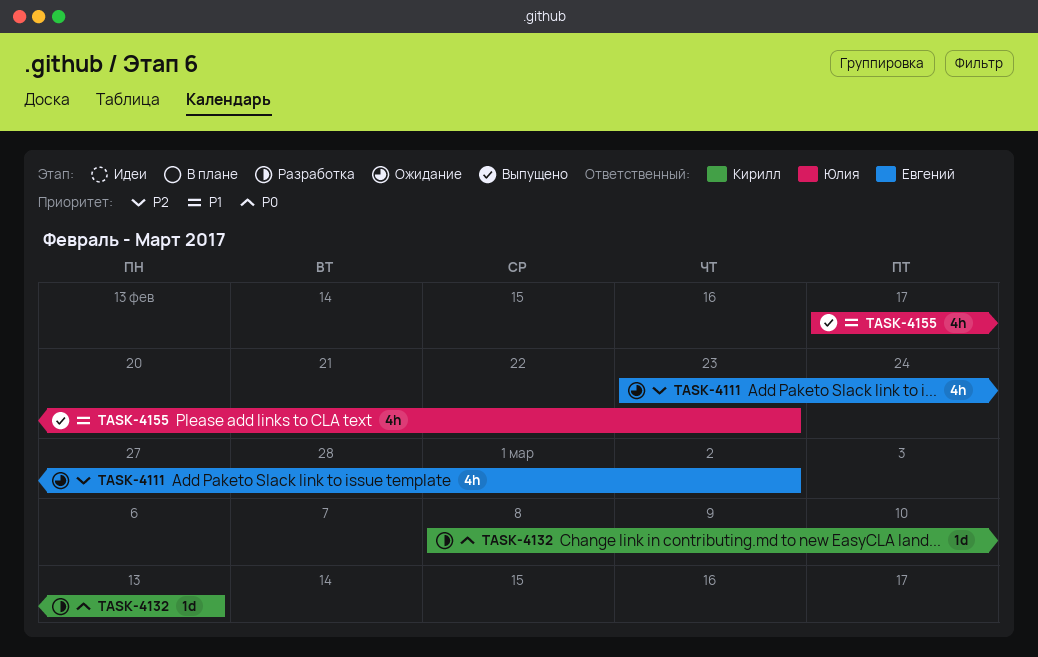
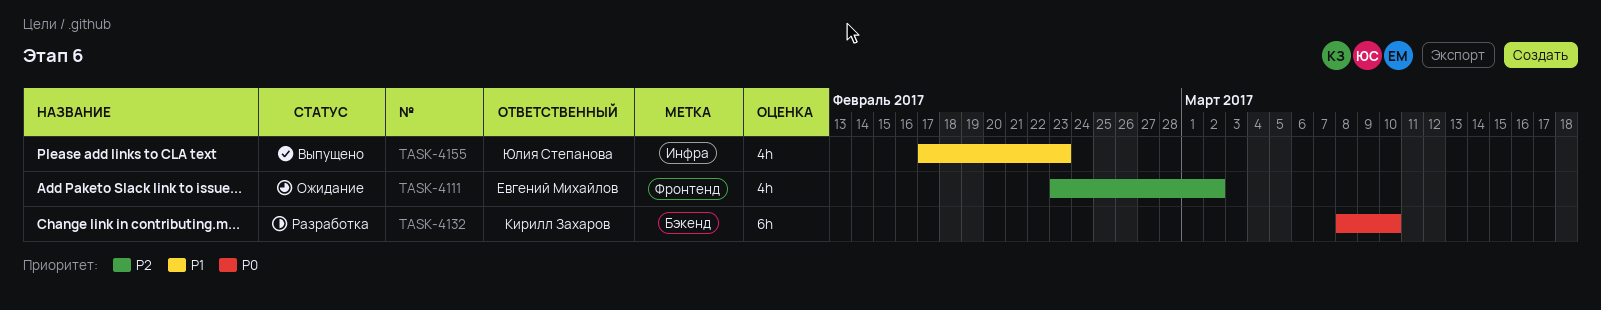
TASK-4132, estimate: 1d -> 6h
TASK-4132, due: Mar 13 -> Mar 10

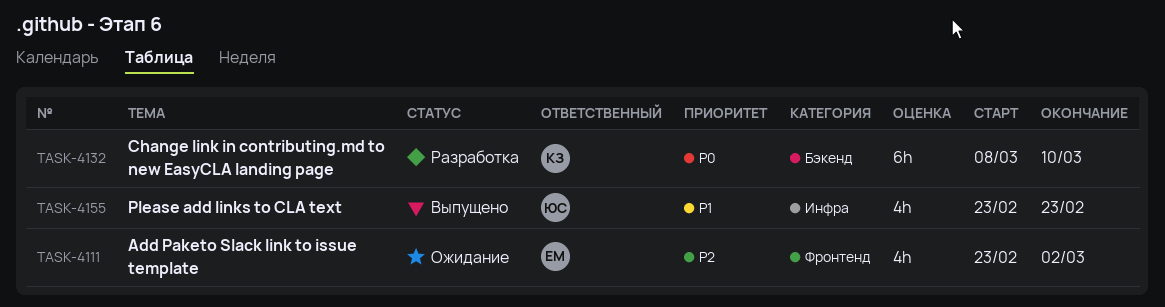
TASK-4155, start: Feb 17 -> Feb 23

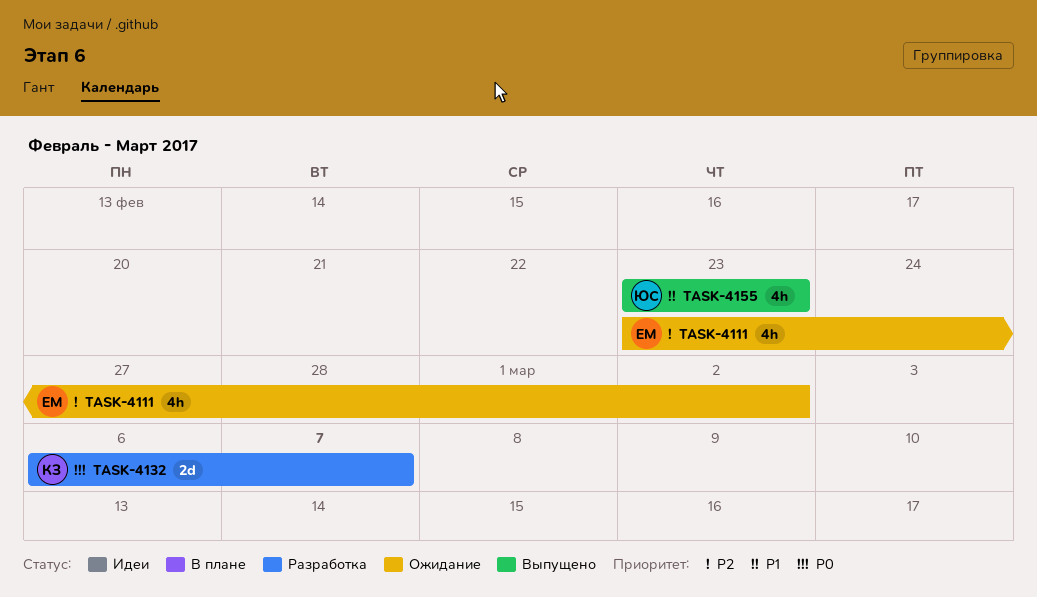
TASK-4132, estimate: 6h -> 2d
TASK-4132, start: Mar 8 -> Mar 6
TASK-4132, due: Mar 10 -> Mar 7

